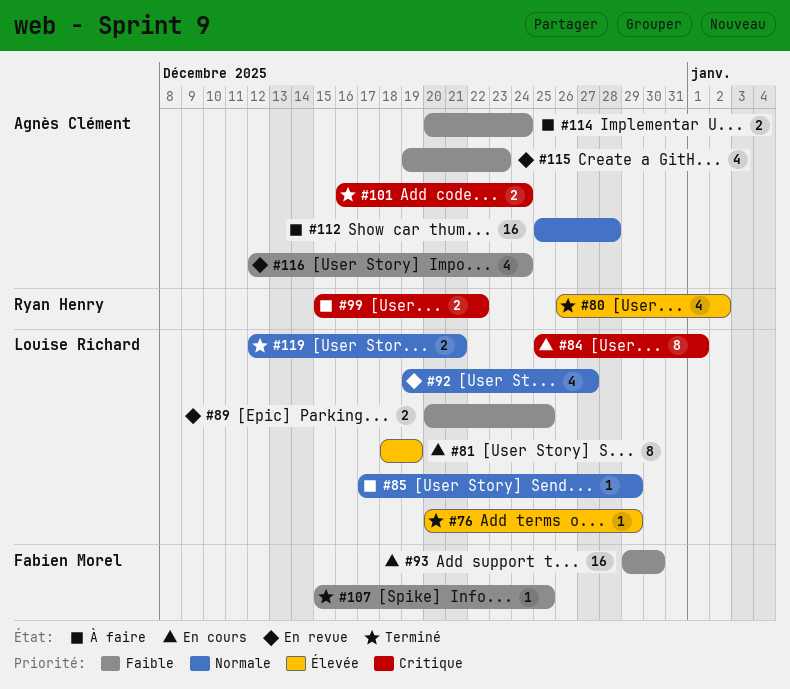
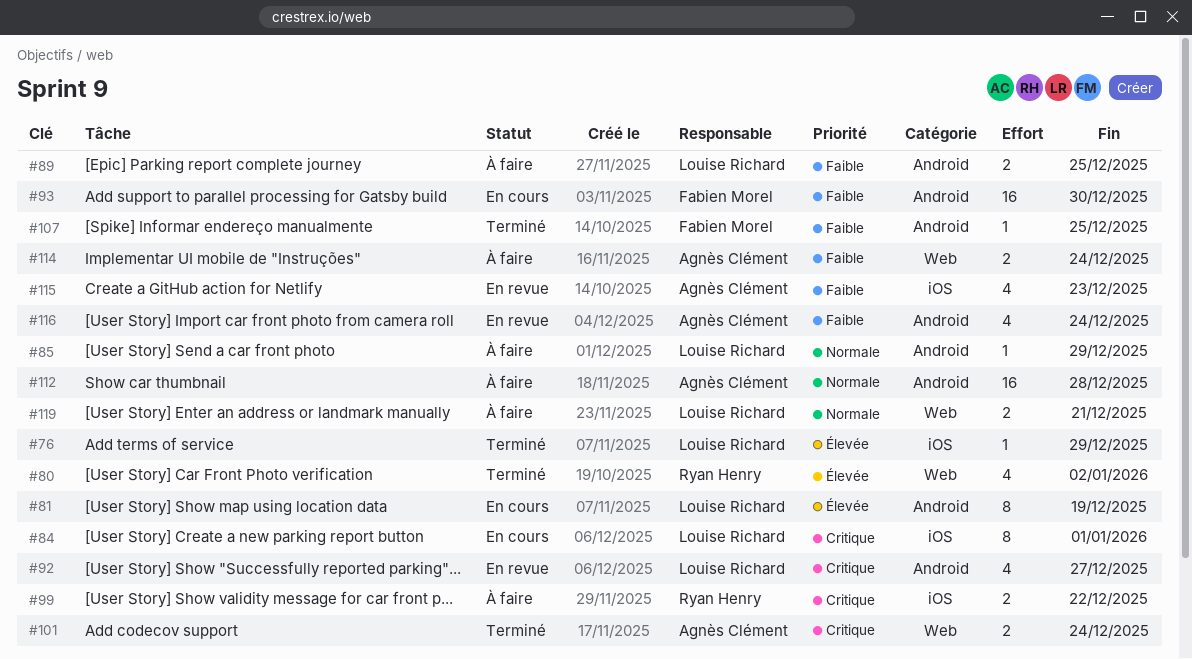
#89, status: En revue -> À faire
#92, priority: Normale -> Critique
#119, status: Terminé -> À faire

